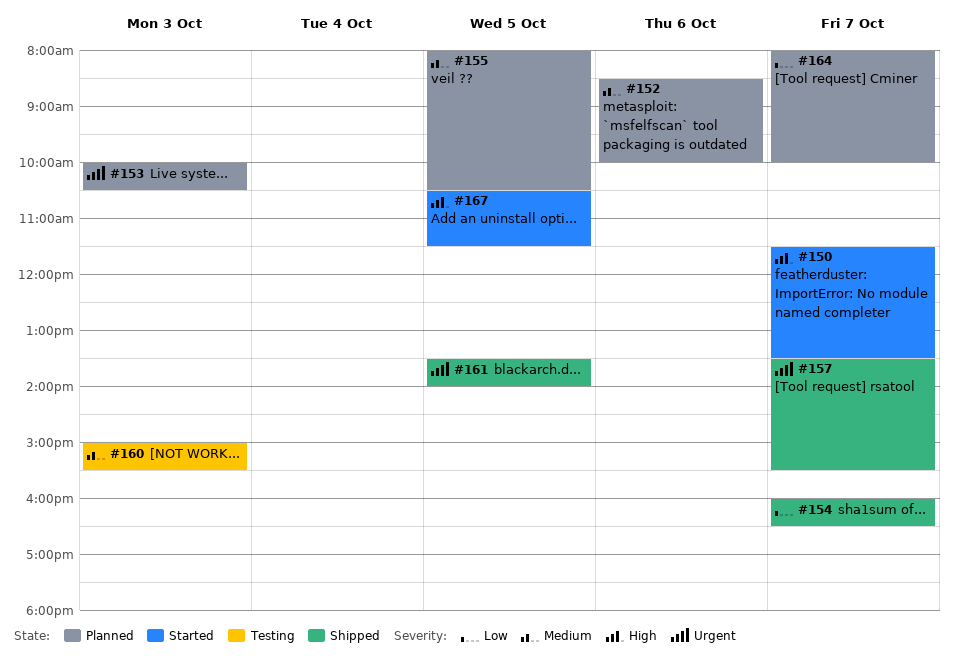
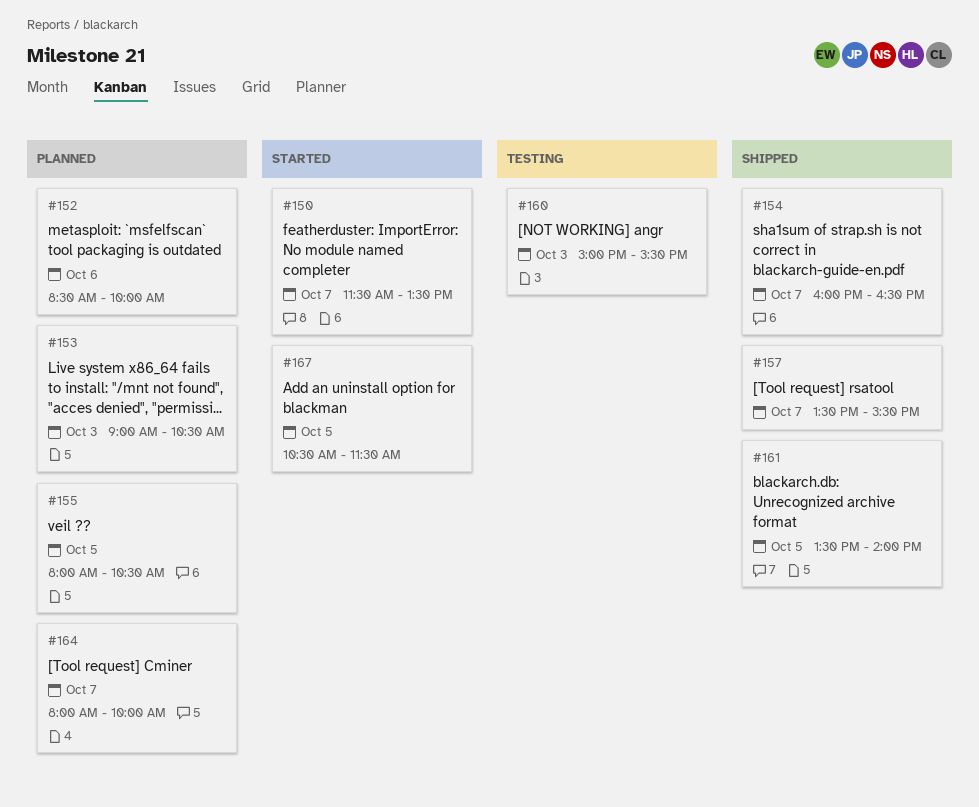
#153, begins: 10:00 -> 09:00

